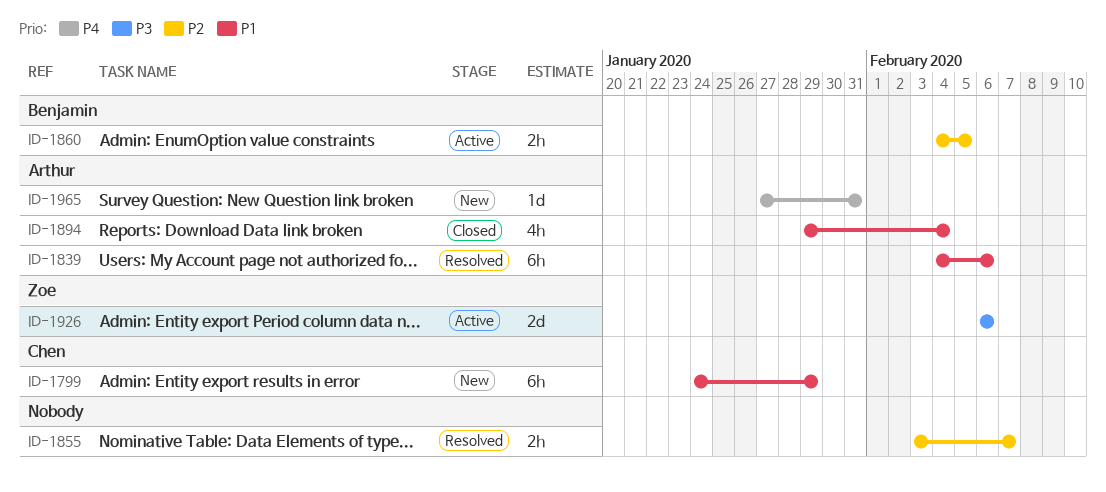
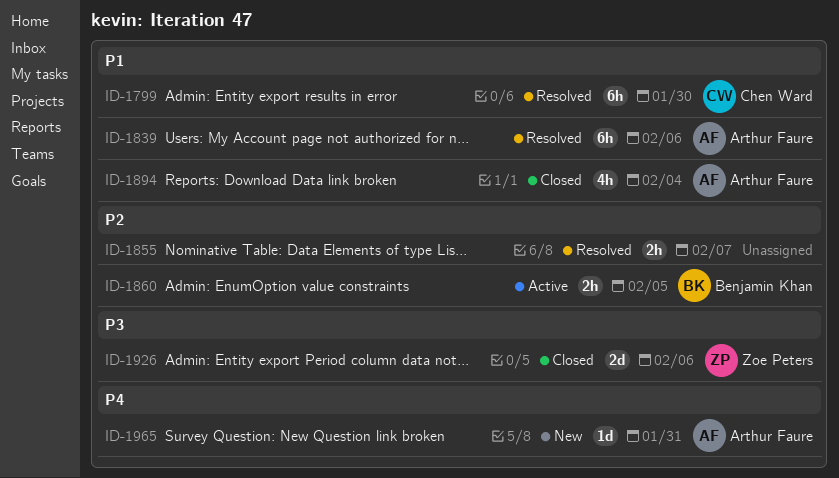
ID-1799, status: New -> Resolved
ID-1799, due: Jan 29 -> Jan 30
ID-1926, status: Active -> Closed

